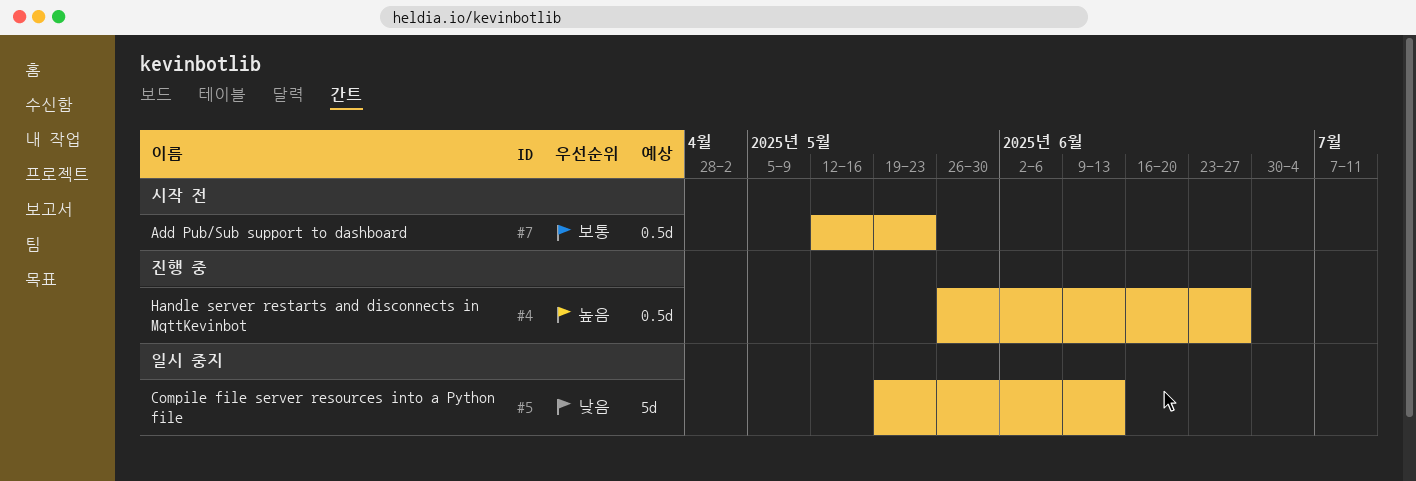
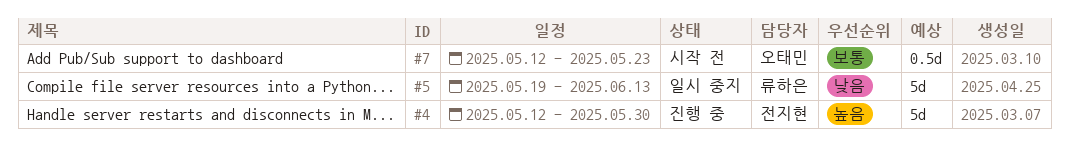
#4, estimate: 0.5d -> 5d
#4, start: May 26 -> May 12
#4, due: Jun 27 -> May 30

